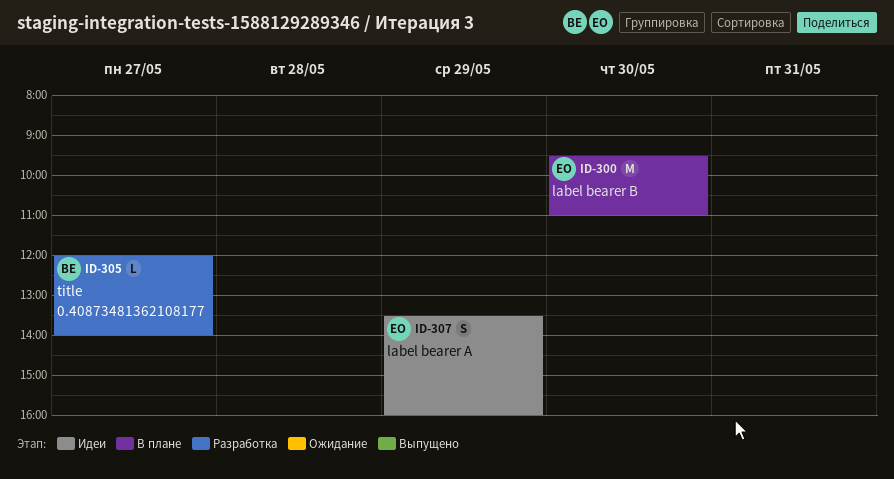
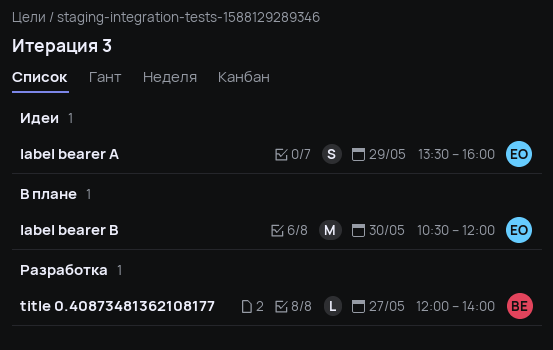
label bearer B, begins: 09:30 -> 10:30
label bearer B, ends: 11:00 -> 12:00

